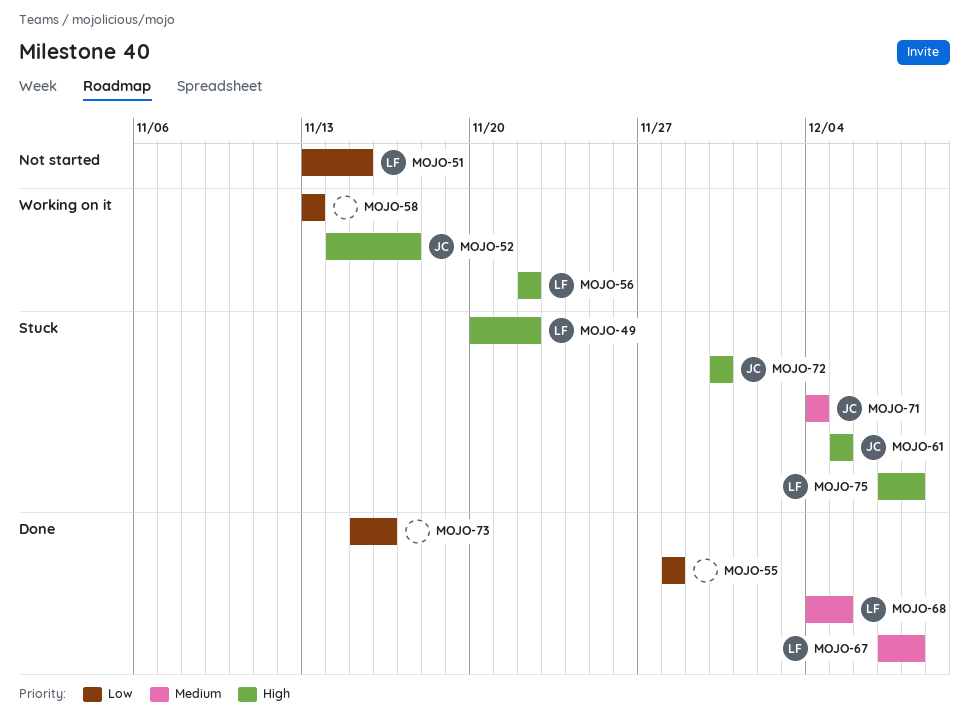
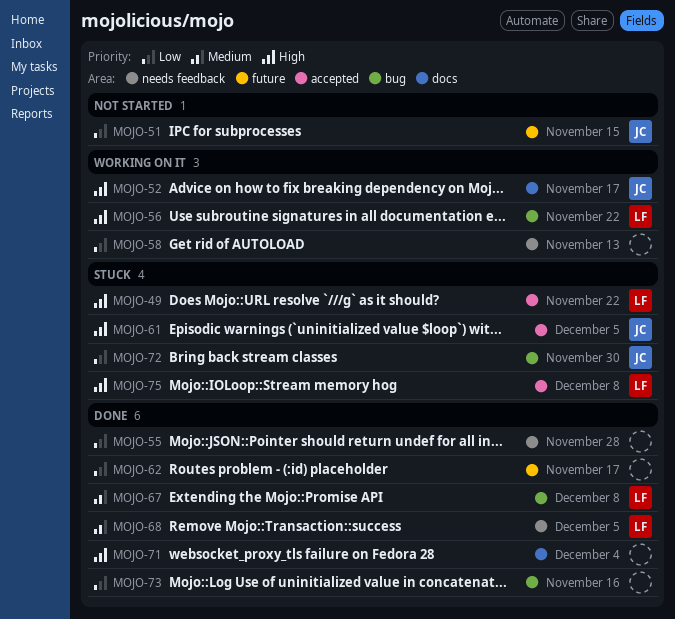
MOJO-51, owner: LF -> JC
MOJO-62: none -> present
MOJO-71, status: Stuck -> Done
MOJO-71, owner: JC -> none
MOJO-71, priority: Medium -> High
MOJO-72, priority: High -> Low

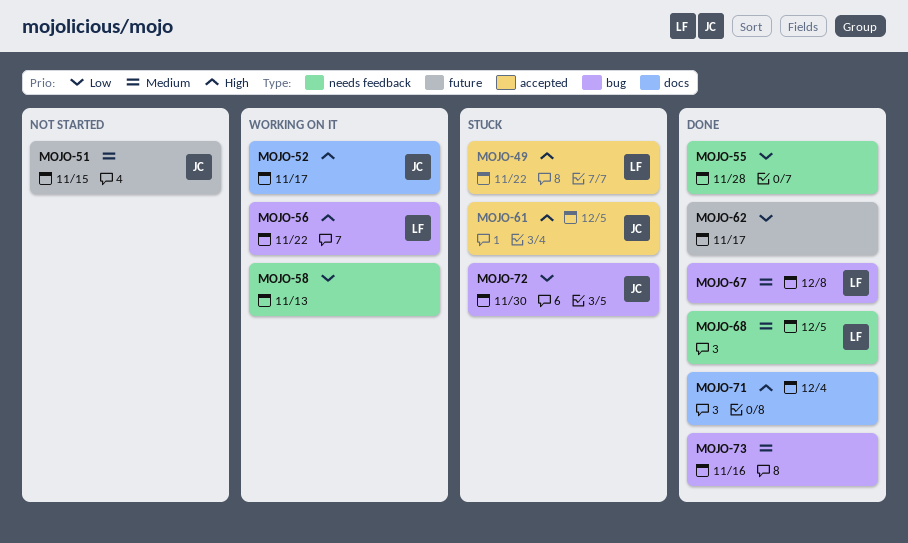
MOJO-51, priority: Low -> Medium
MOJO-73, priority: Low -> Medium
MOJO-75: present -> none

